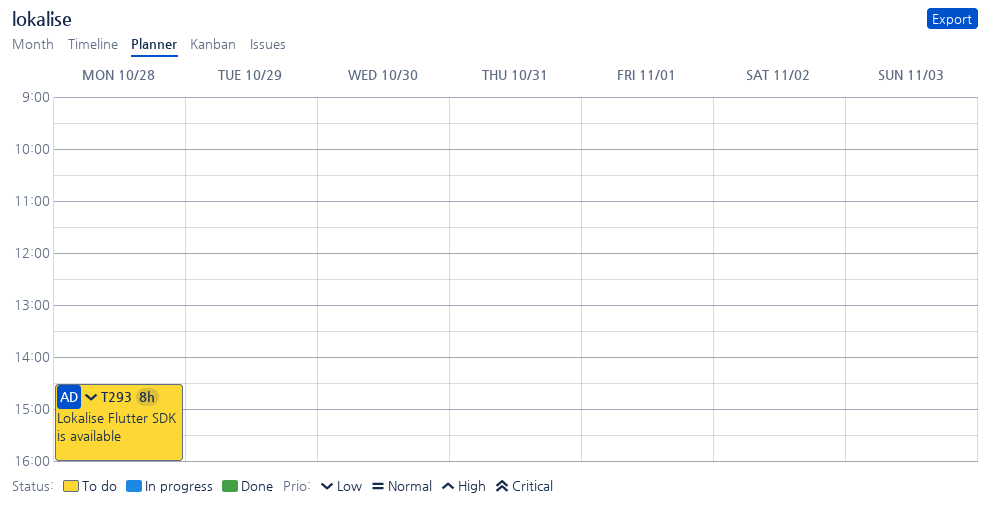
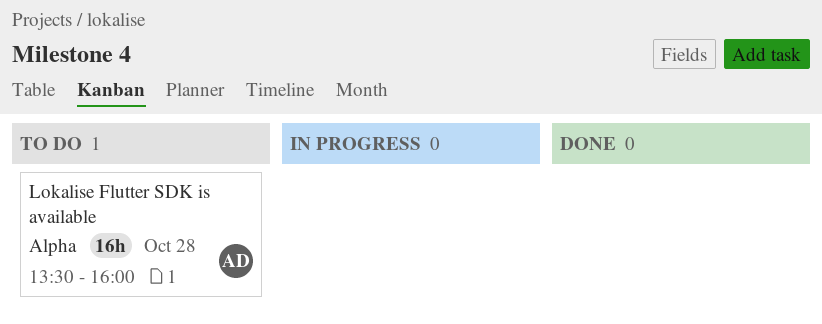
Lokalise Flutter SDK is available, estimate: 8h -> 16h
Lokalise Flutter SDK is available, begins: 14:30 -> 13:30

